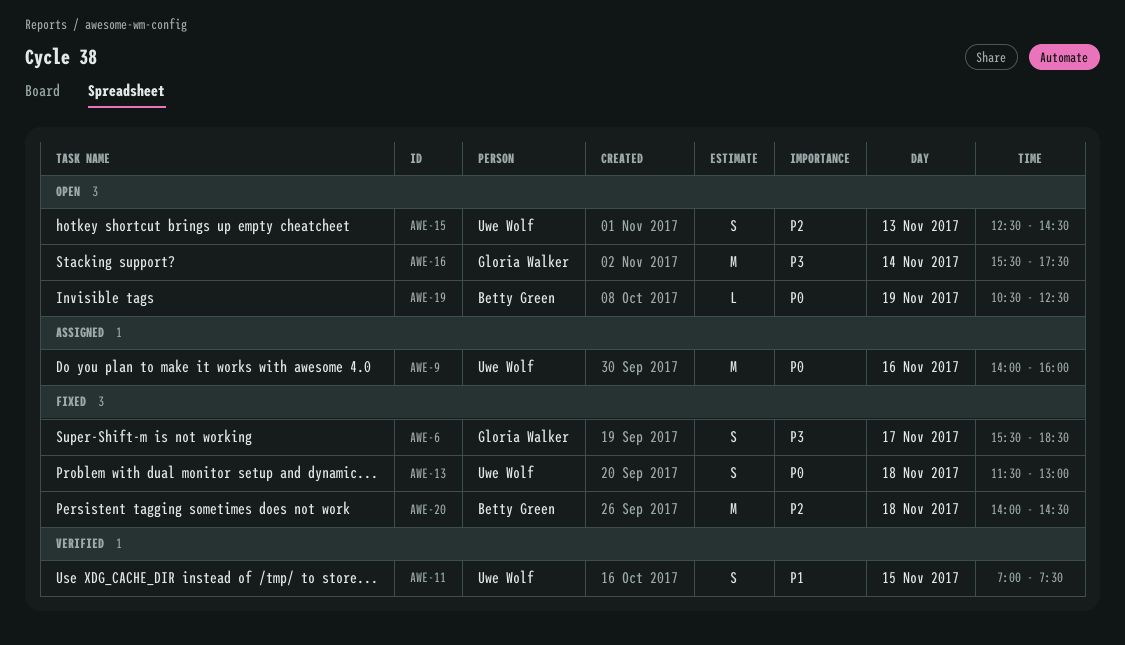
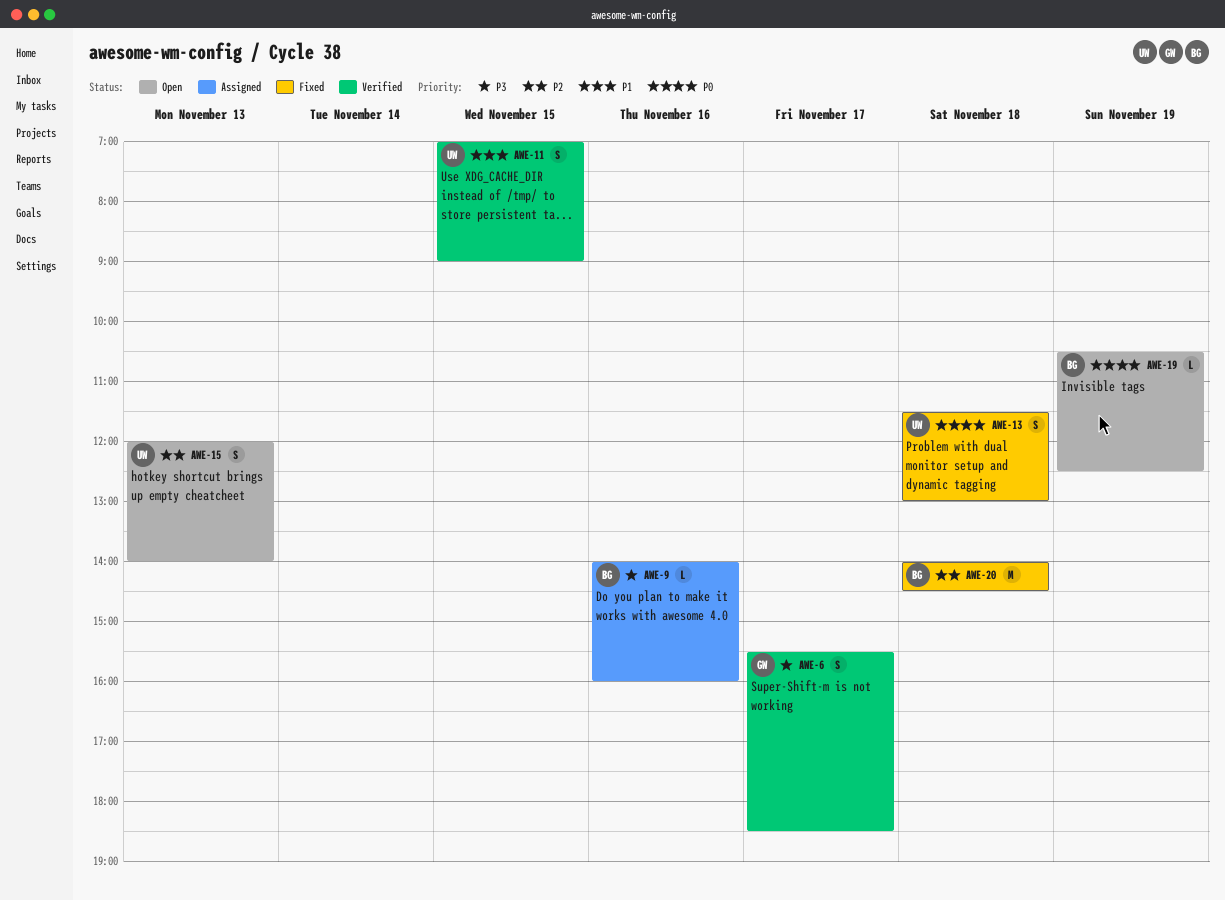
AWE-6, status: Fixed -> Verified
AWE-9, owner: Uwe Wolf -> Betty Green
AWE-9, priority: P0 -> P3
AWE-9, estimate: M -> L
AWE-11, ends: 07:30 -> 09:00
AWE-15, begins: 12:30 -> 12:00
AWE-15, ends: 14:30 -> 14:00
AWE-16: present -> none

